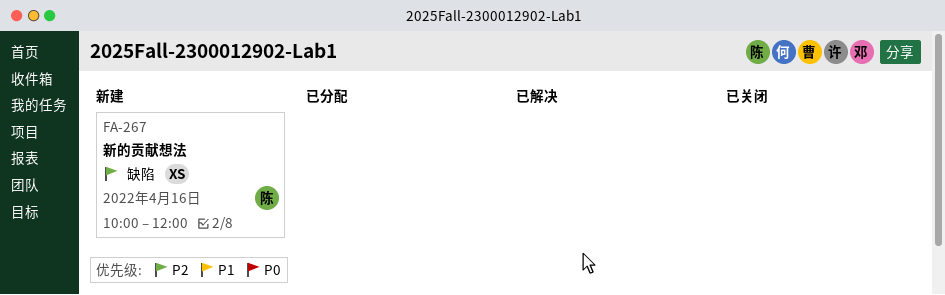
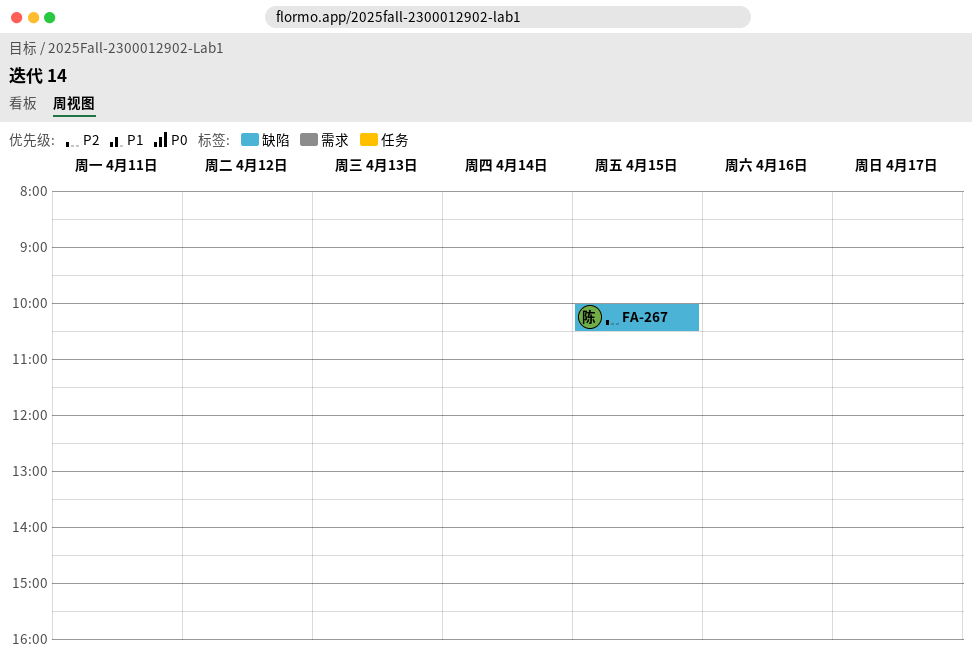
FA-267, day: Apr 16 -> Apr 15
FA-267, ends: 12:00 -> 10:30

